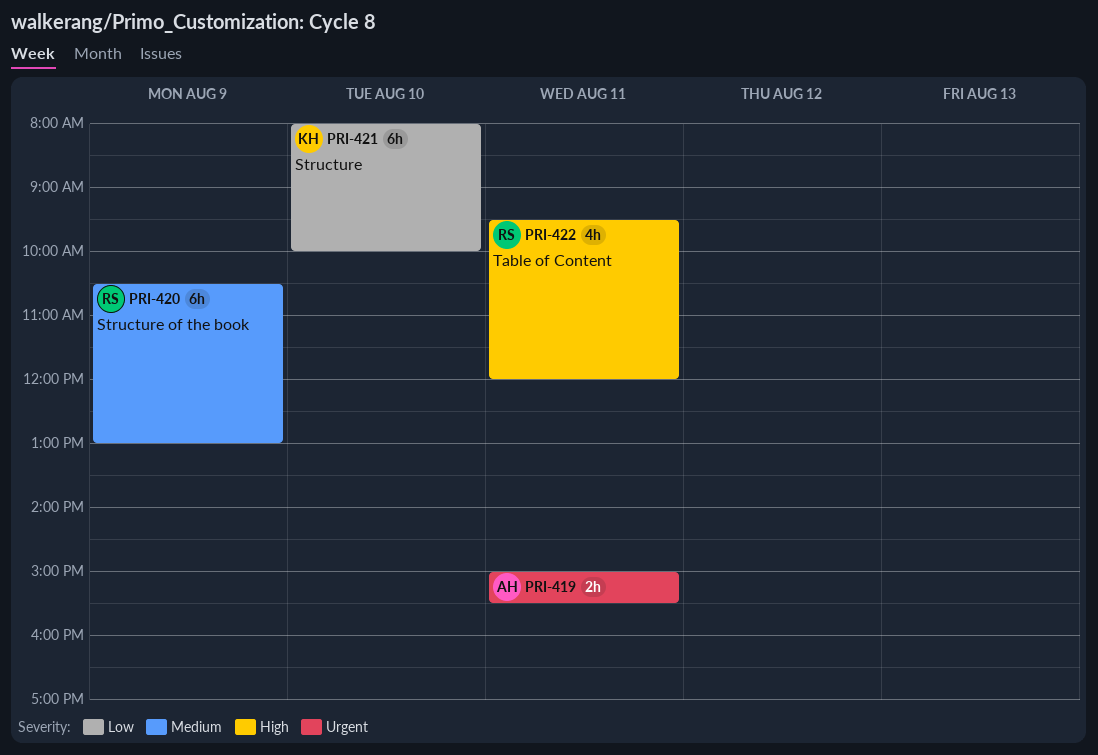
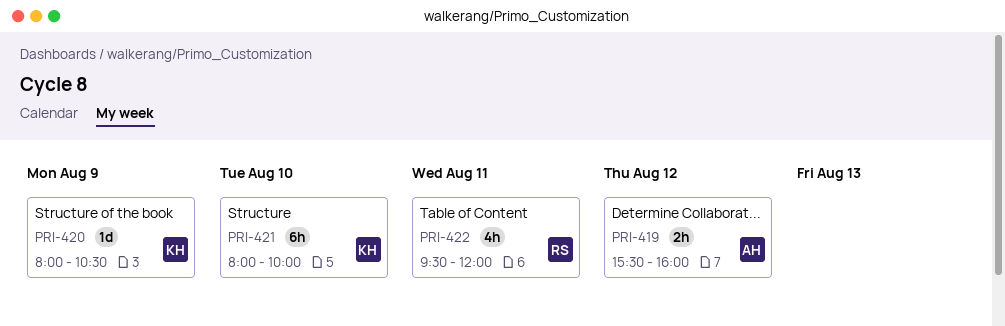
PRI-419, day: Aug 11 -> Aug 12
PRI-419, begins: 15:00 -> 15:30
PRI-419, ends: 15:30 -> 16:00
PRI-420, owner: RS -> KH
PRI-420, estimate: 6h -> 1d
PRI-420, begins: 10:30 -> 08:00
PRI-420, ends: 13:00 -> 10:30

